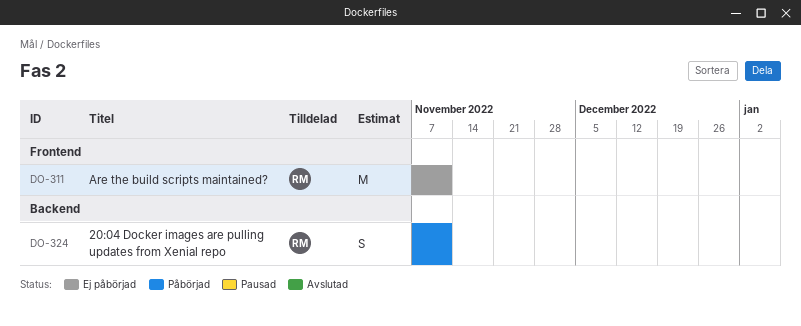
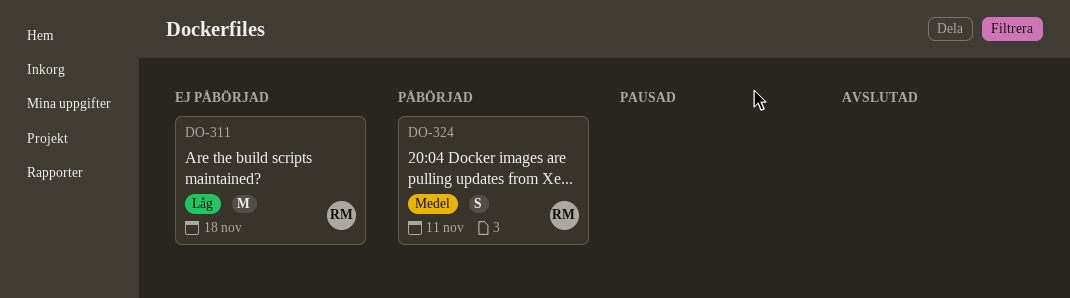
DO-311, due: Nov 11 -> Nov 18

